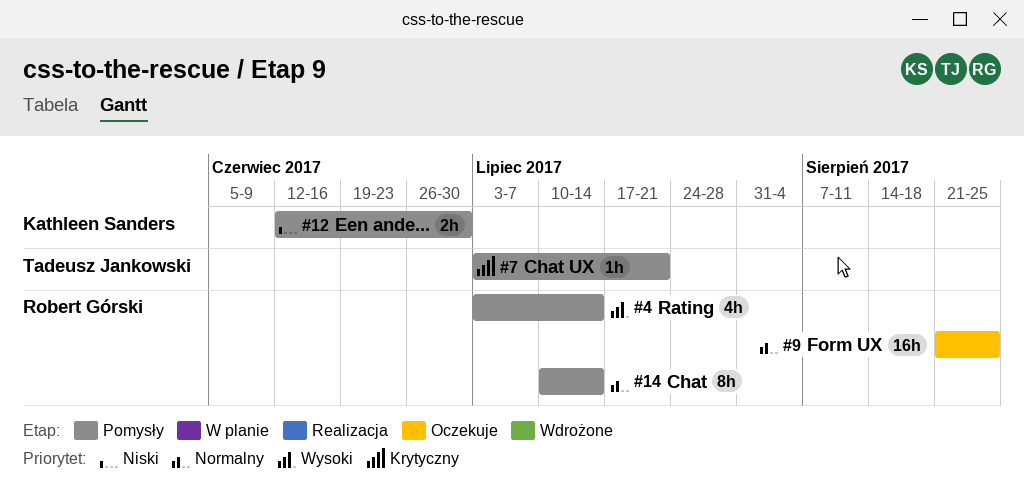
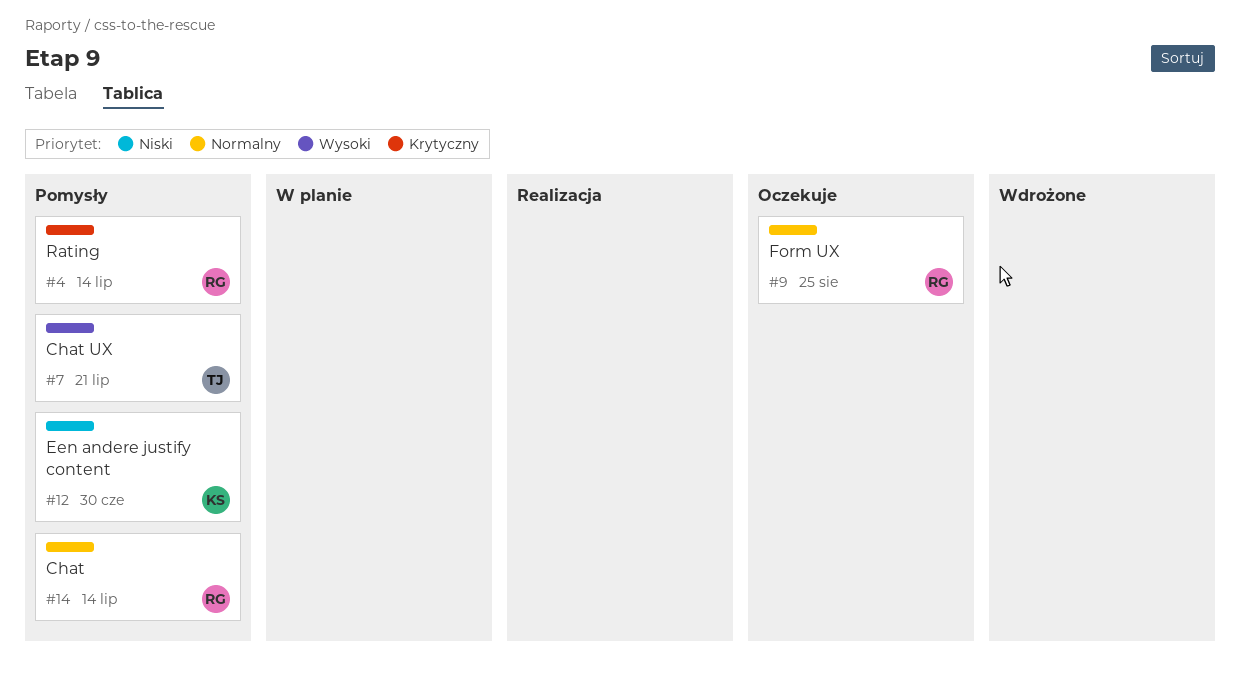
#4, priority: Wysoki -> Krytyczny
#7, priority: Krytyczny -> Wysoki

